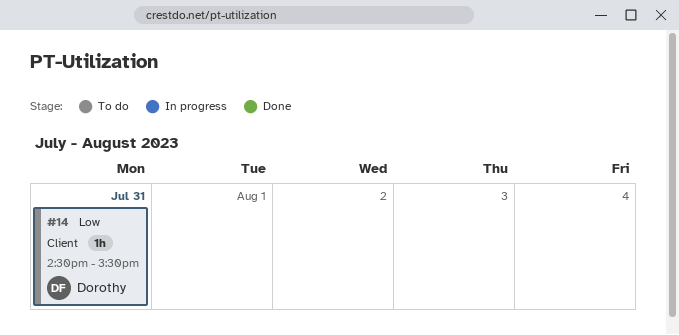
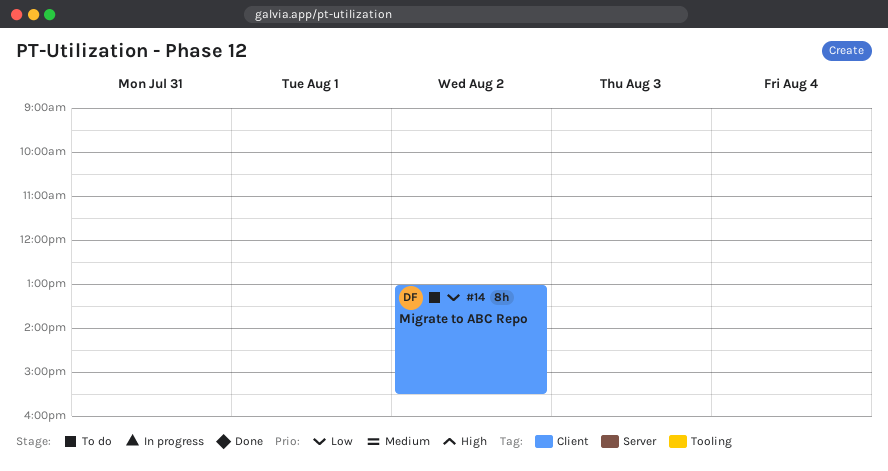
#14, estimate: 1h -> 8h
#14, day: Jul 31 -> Aug 2
#14, begins: 14:30 -> 13:00

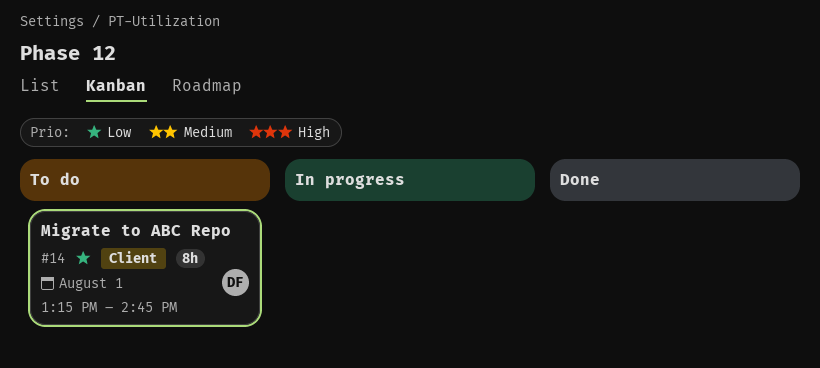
#14, day: Aug 2 -> Aug 1
#14, begins: 13:00 -> 13:15
#14, ends: 15:30 -> 14:45

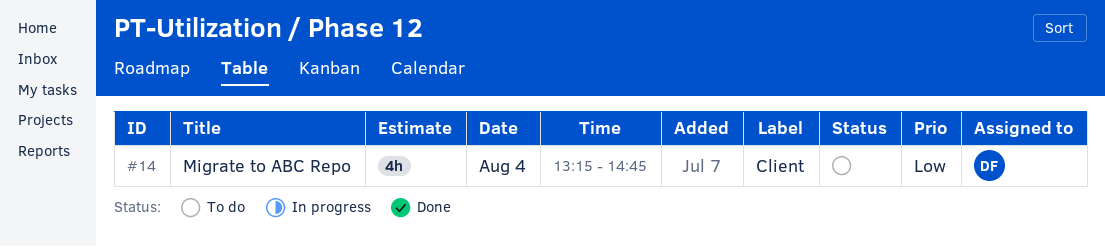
#14, estimate: 8h -> 4h
#14, day: Aug 1 -> Aug 4

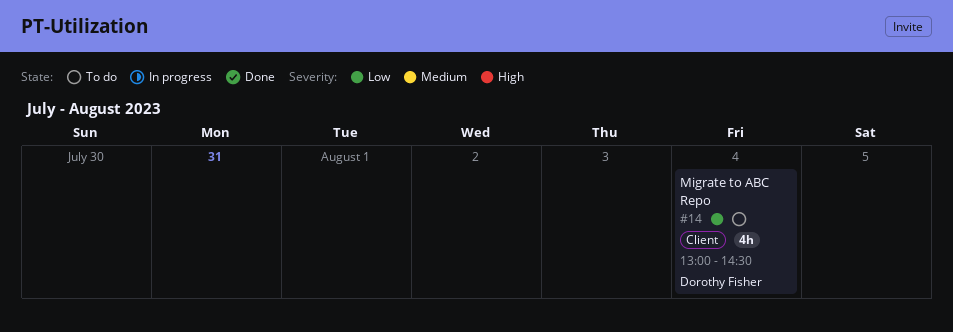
#14, begins: 13:15 -> 13:00
#14, ends: 14:45 -> 14:30

